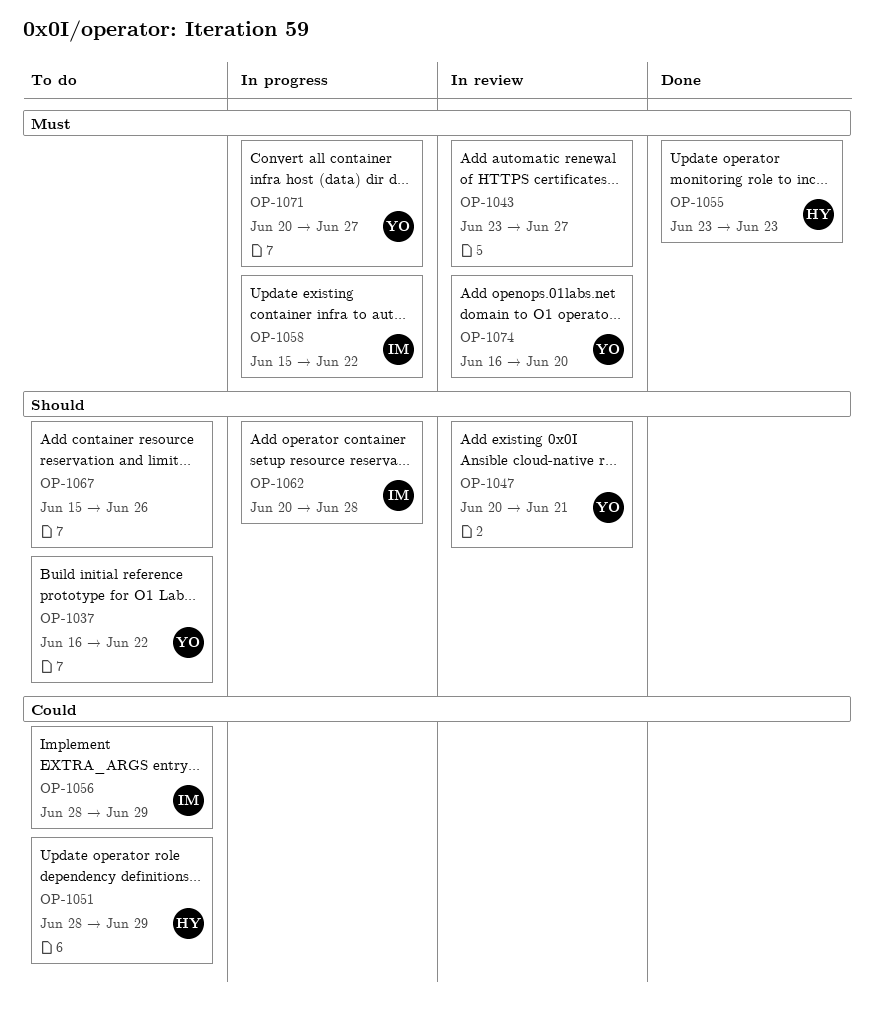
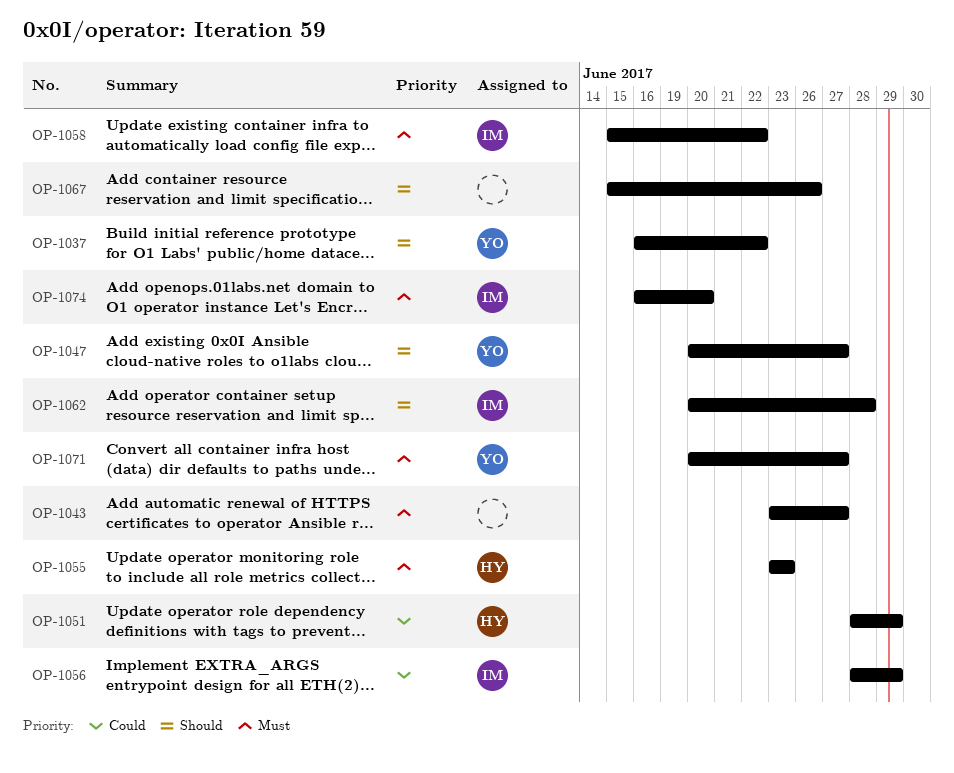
OP-1047, due: Jun 21 -> Jun 27
OP-1074, owner: YO -> IM

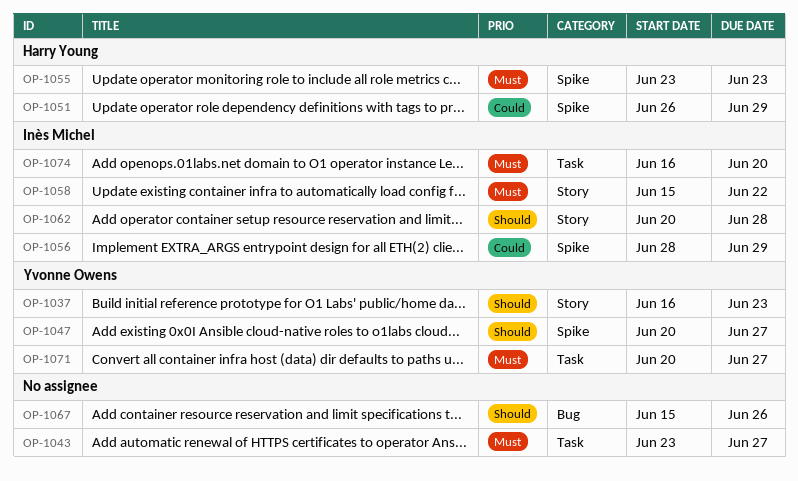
OP-1037, due: Jun 22 -> Jun 23
OP-1051, start: Jun 28 -> Jun 26

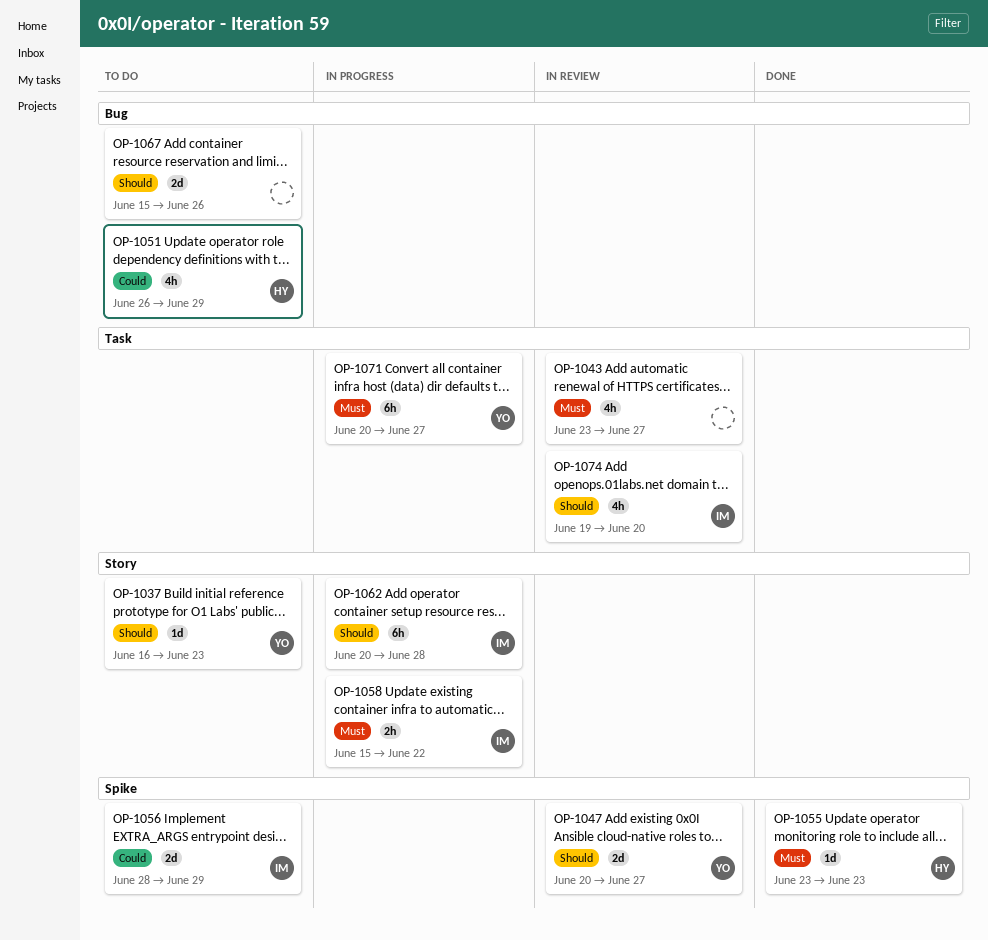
OP-1051, label: Spike -> Bug
OP-1074, priority: Must -> Should
OP-1074, start: Jun 16 -> Jun 19

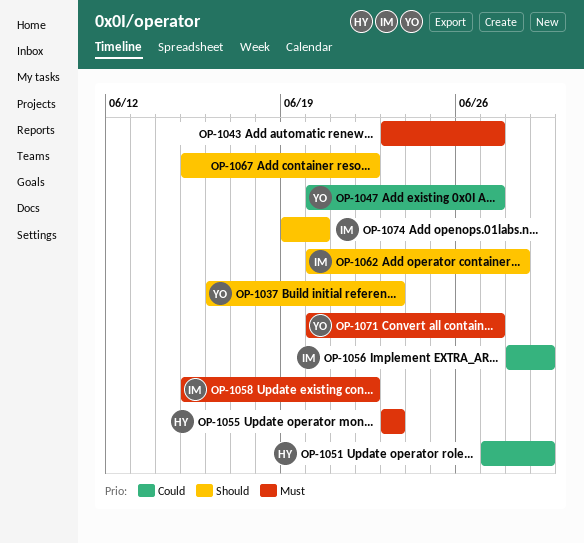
OP-1047, priority: Should -> Could
OP-1051, start: Jun 26 -> Jun 27
OP-1067, due: Jun 26 -> Jun 22

